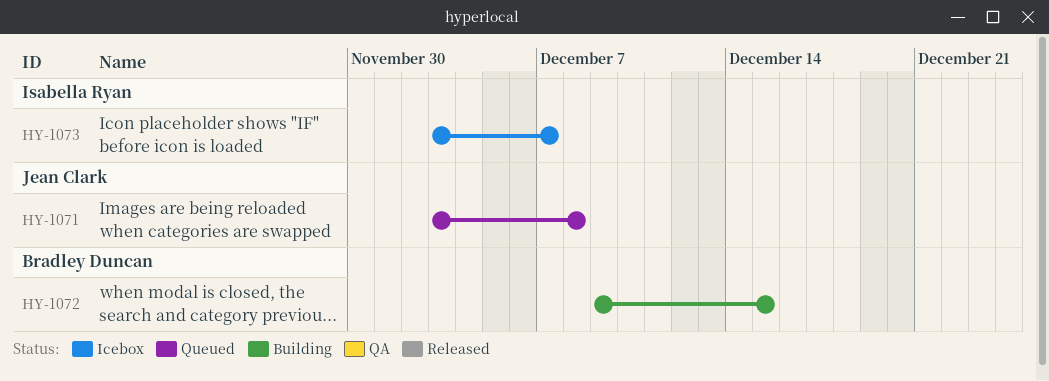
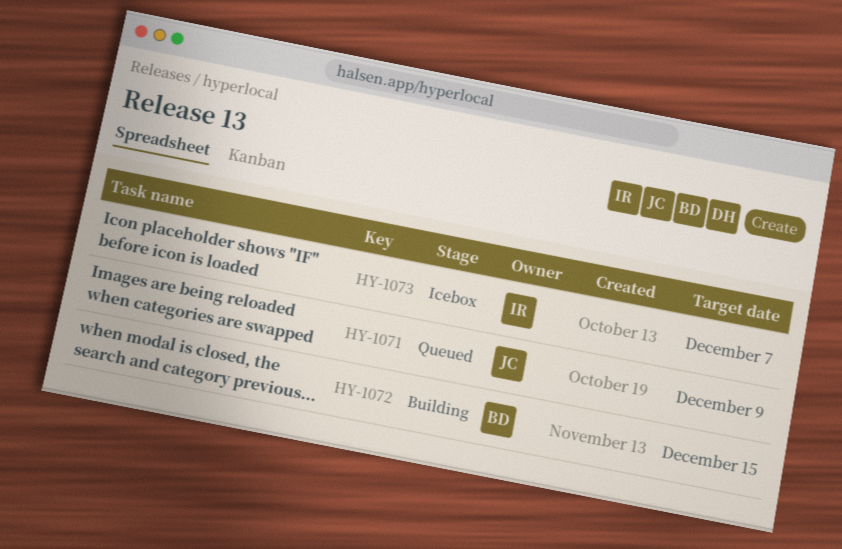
HY-1071, due: Dec 8 -> Dec 9

